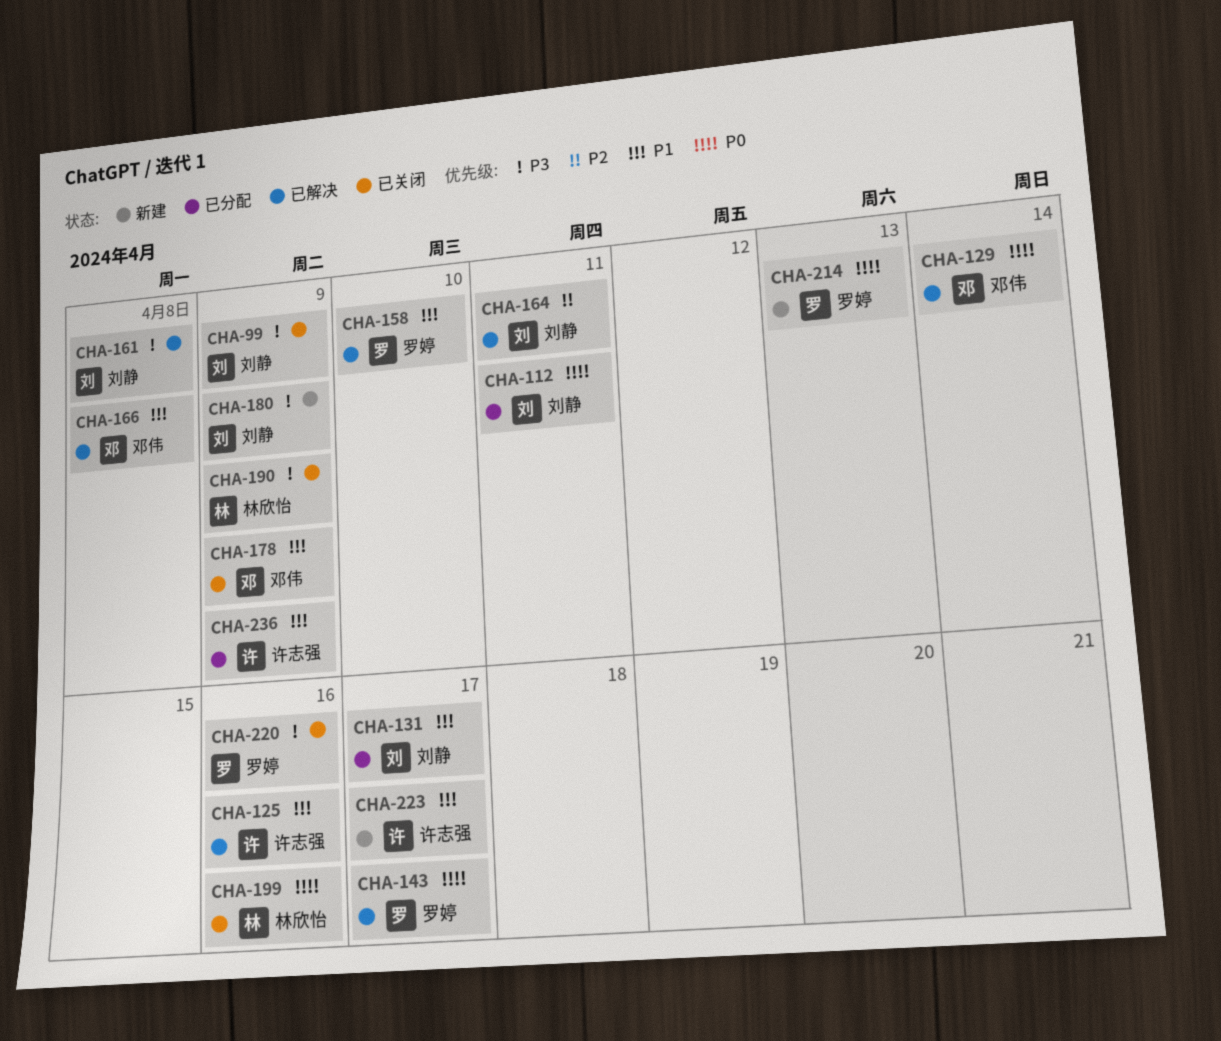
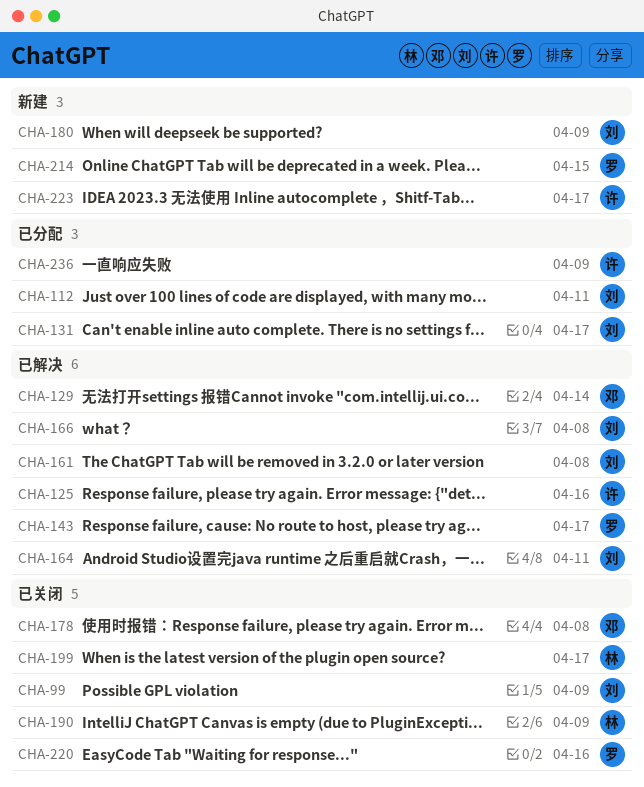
CHA-158: present -> none
CHA-166, owner: 邓伟 -> 刘静
CHA-178, due: Apr 9 -> Apr 8
CHA-199, due: Apr 16 -> Apr 17
CHA-214, due: Apr 13 -> Apr 15

